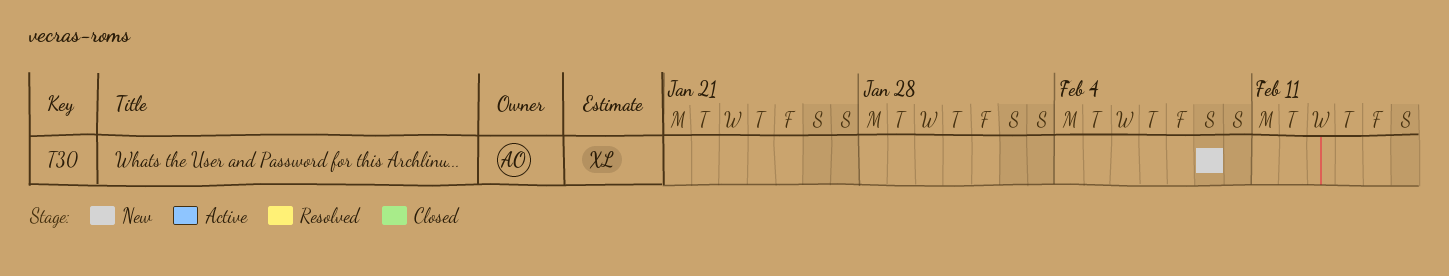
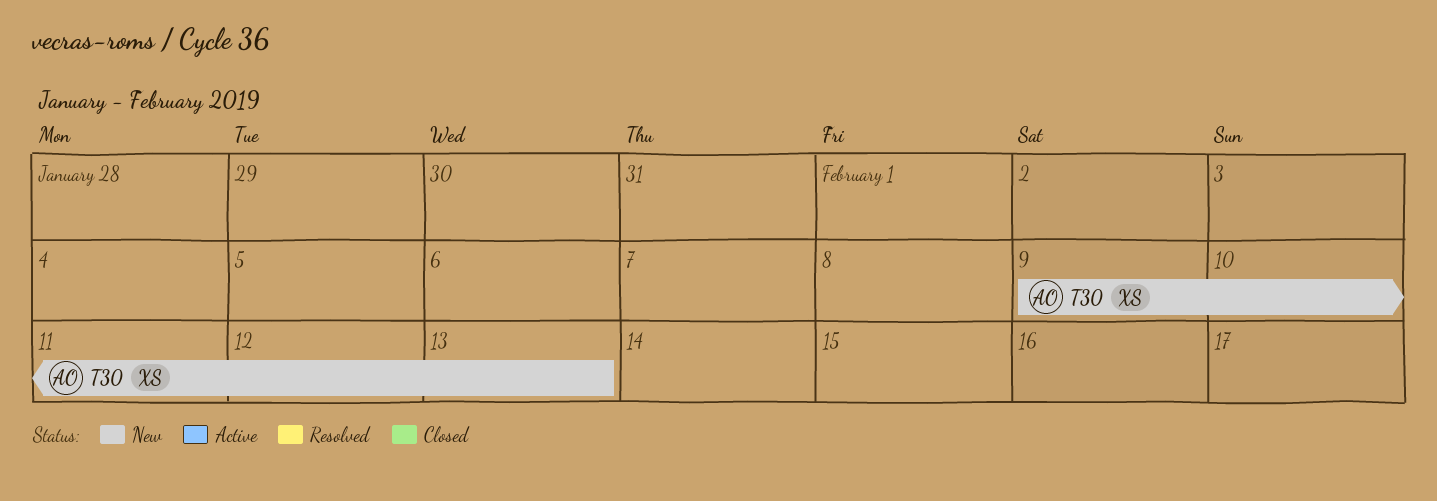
T30, estimate: XL -> XS
T30, due: Feb 9 -> Feb 13

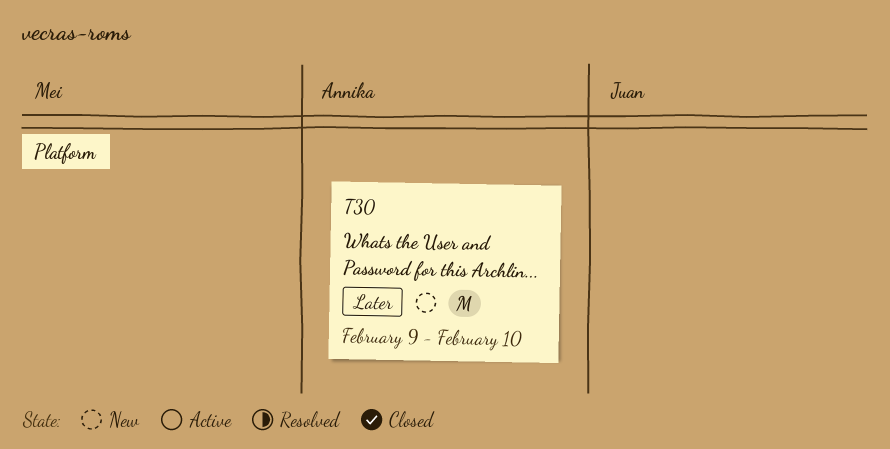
T30, estimate: XS -> M
T30, due: Feb 13 -> Feb 10

